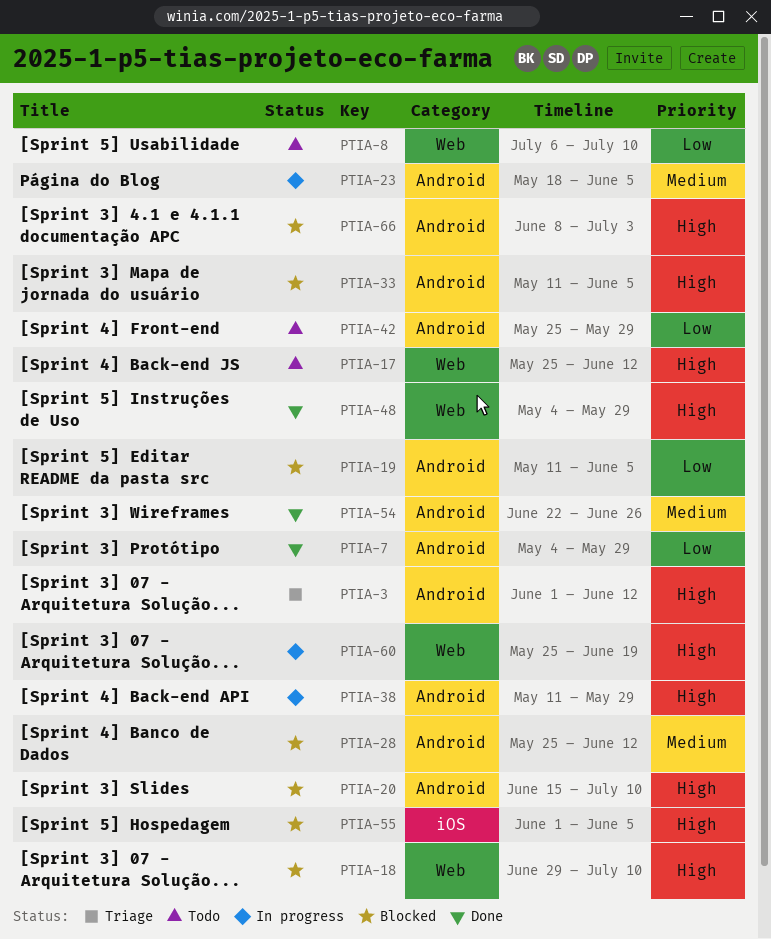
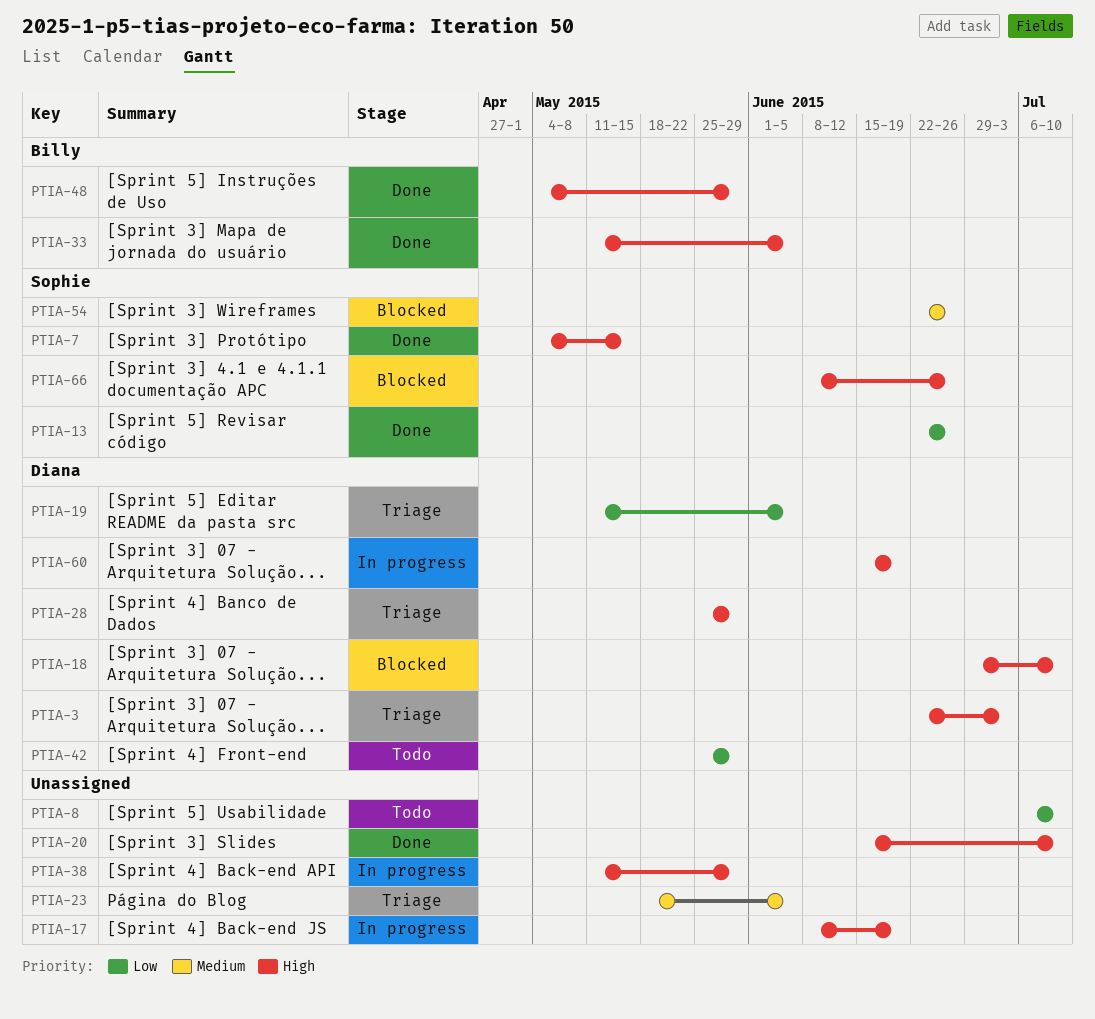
PTIA-3, start: Jun 1 -> Jun 22
PTIA-3, due: Jun 12 -> Jul 3
PTIA-7, priority: Low -> High
PTIA-7, due: May 29 -> May 15
PTIA-13: none -> present
PTIA-17, status: Todo -> In progress
PTIA-17, start: May 25 -> Jun 8
PTIA-17, due: Jun 12 -> Jun 19
PTIA-19, status: Blocked -> Triage
PTIA-20, status: Blocked -> Done
PTIA-23, status: In progress -> Triage
PTIA-28, status: Blocked -> Triage
PTIA-28, priority: Medium -> High
PTIA-28, due: Jun 12 -> May 29
PTIA-33, status: Blocked -> Done
PTIA-54, status: Done -> Blocked
PTIA-55: present -> none
PTIA-60, start: May 25 -> Jun 15
PTIA-66, due: Jul 3 -> Jun 26

